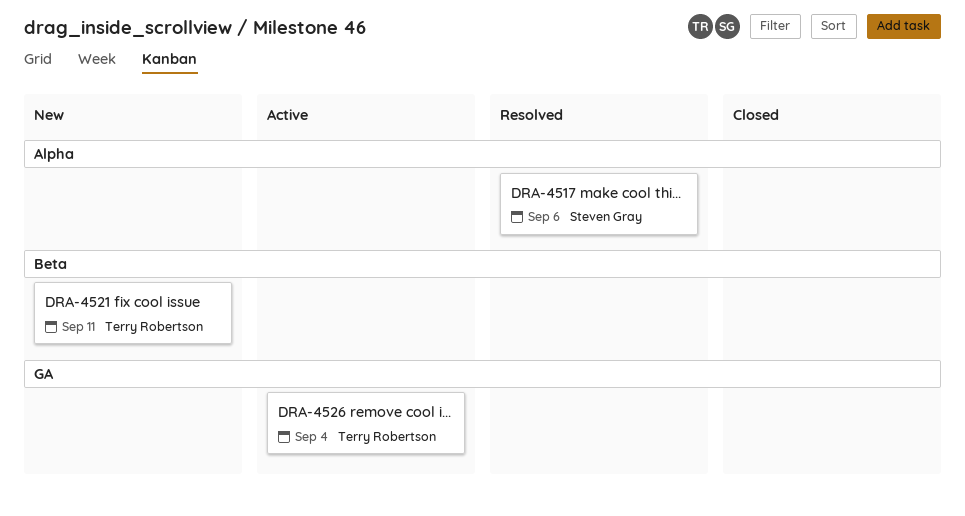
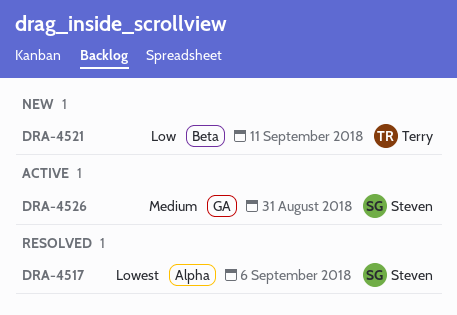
DRA-4526, owner: Terry Robertson -> Steven Gray
DRA-4526, due: Sep 4 -> Aug 31

